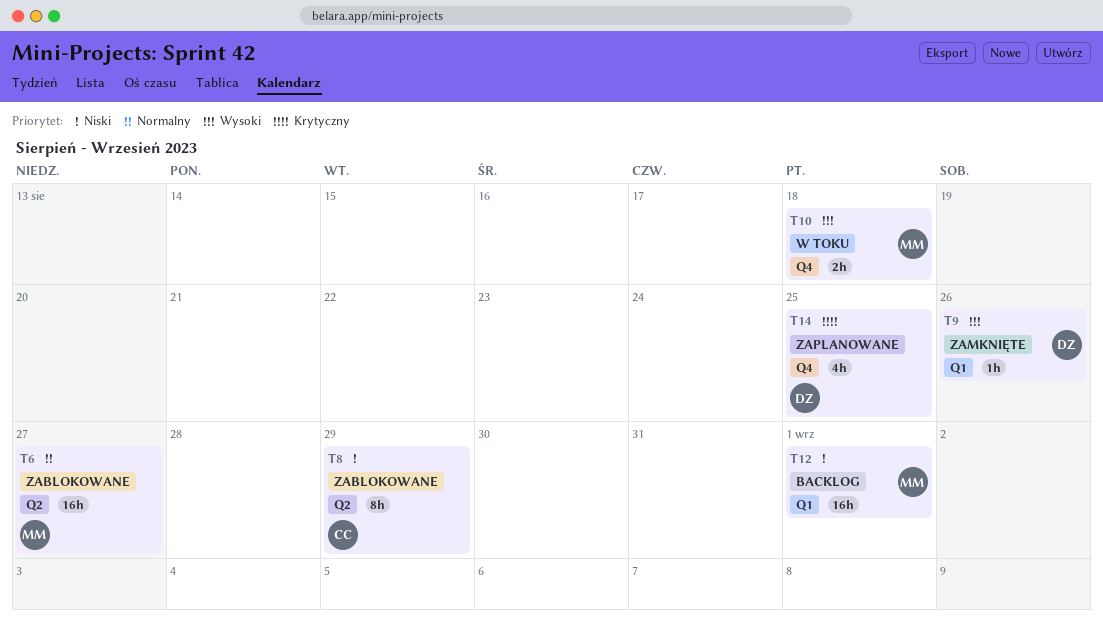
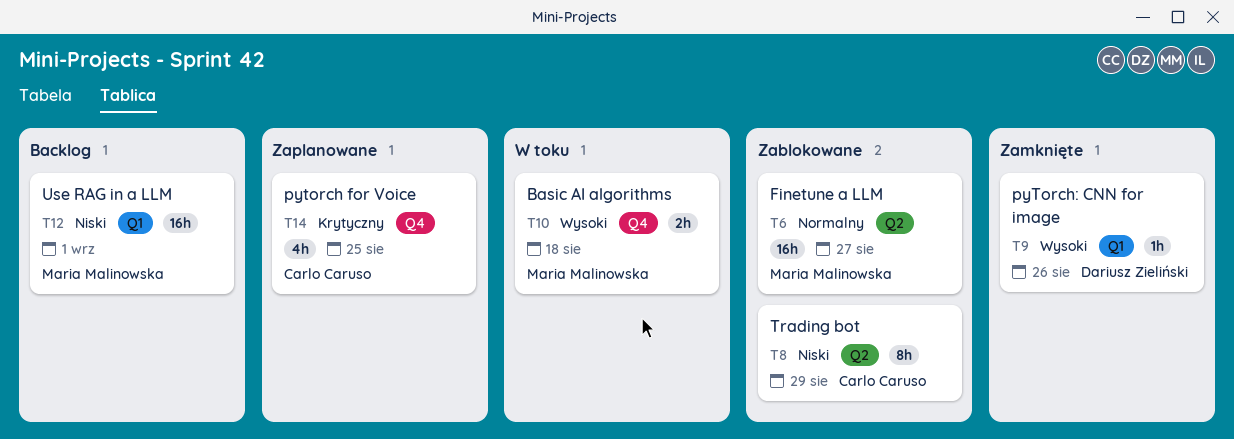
T14, owner: Dariusz Zieliński -> Carlo Caruso

